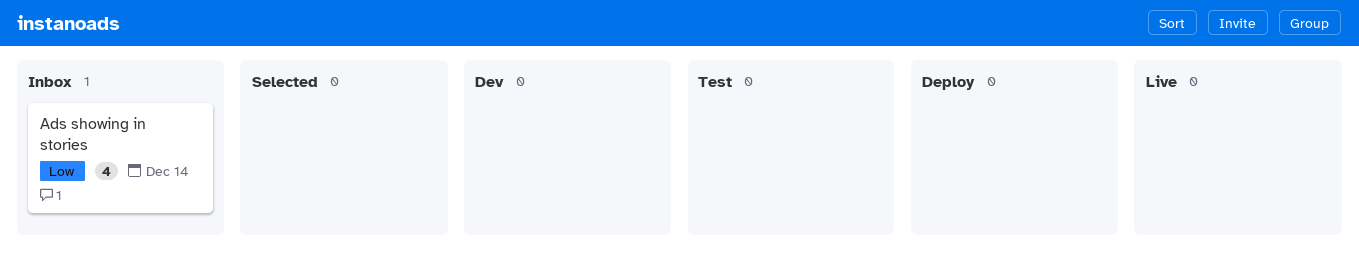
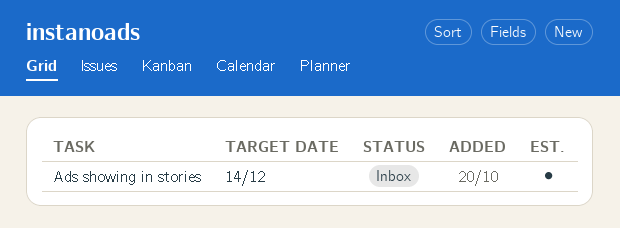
Ads showing in stories, estimate: 4 -> 1

